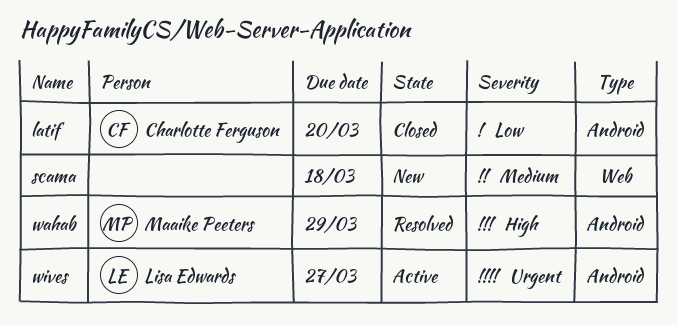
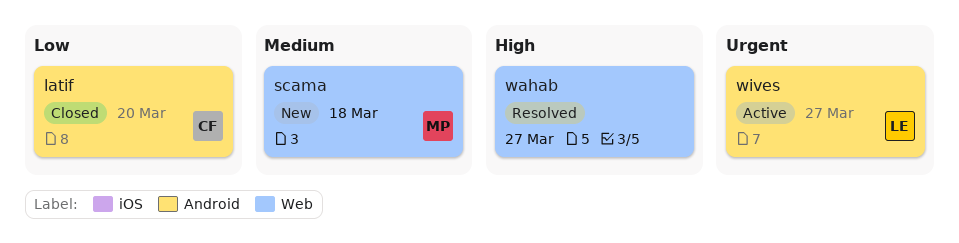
scama, owner: none -> Maaike Peeters
wahab, owner: Maaike Peeters -> none
wahab, label: Android -> Web
wahab, due: Mar 29 -> Mar 27

